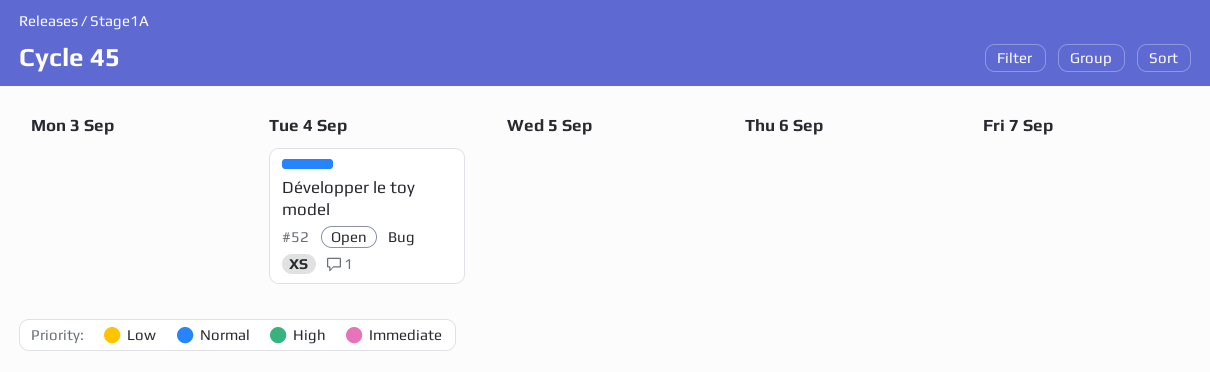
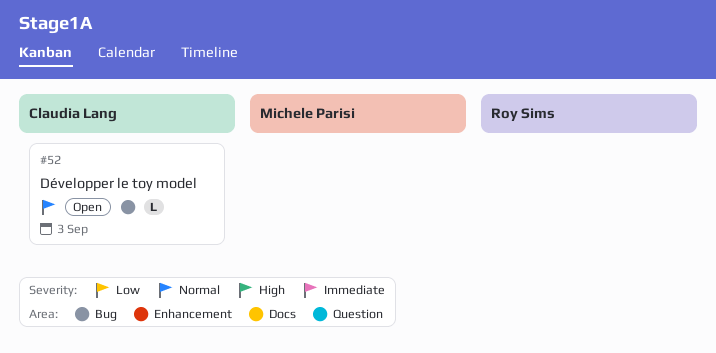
#52, estimate: XS -> L
#52, due: Sep 4 -> Sep 3

